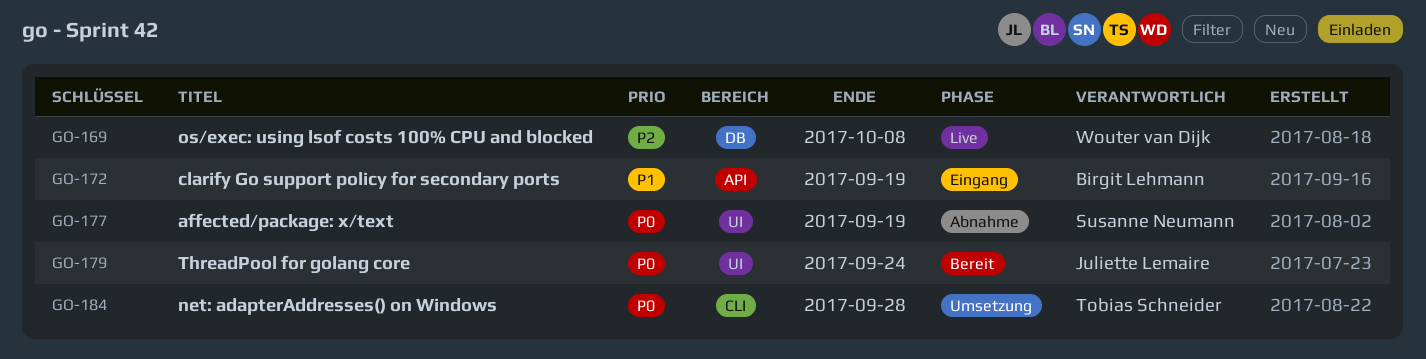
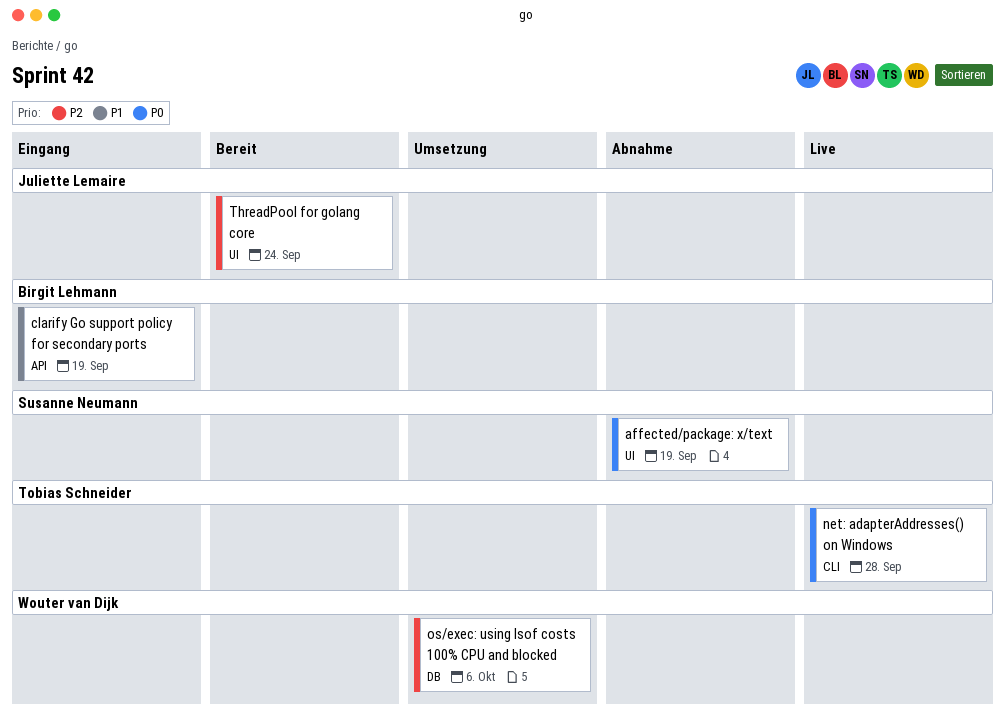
net: adapterAddresses() on Windows, status: Umsetzung -> Live
os/exec: using lsof costs 100% CPU and blocked, status: Live -> Umsetzung
os/exec: using lsof costs 100% CPU and blocked, due: Oct 8 -> Oct 6
ThreadPool for golang core, priority: P0 -> P2

